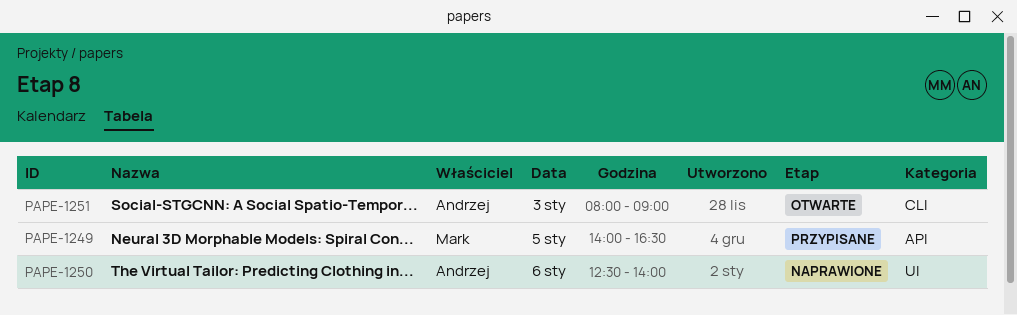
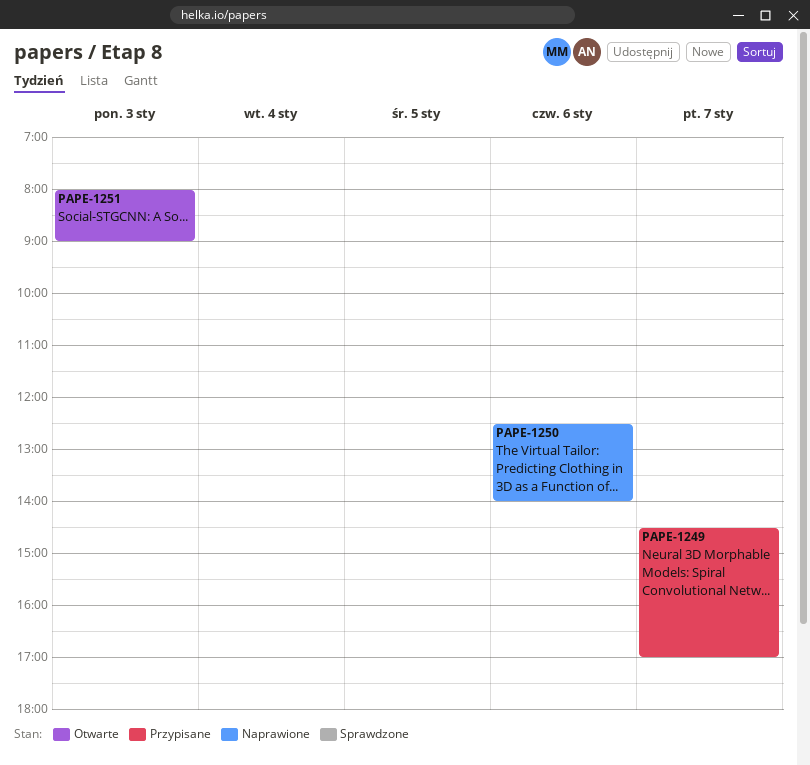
PAPE-1249, day: Jan 5 -> Jan 7
PAPE-1249, begins: 14:00 -> 14:30
PAPE-1249, ends: 16:30 -> 17:00

